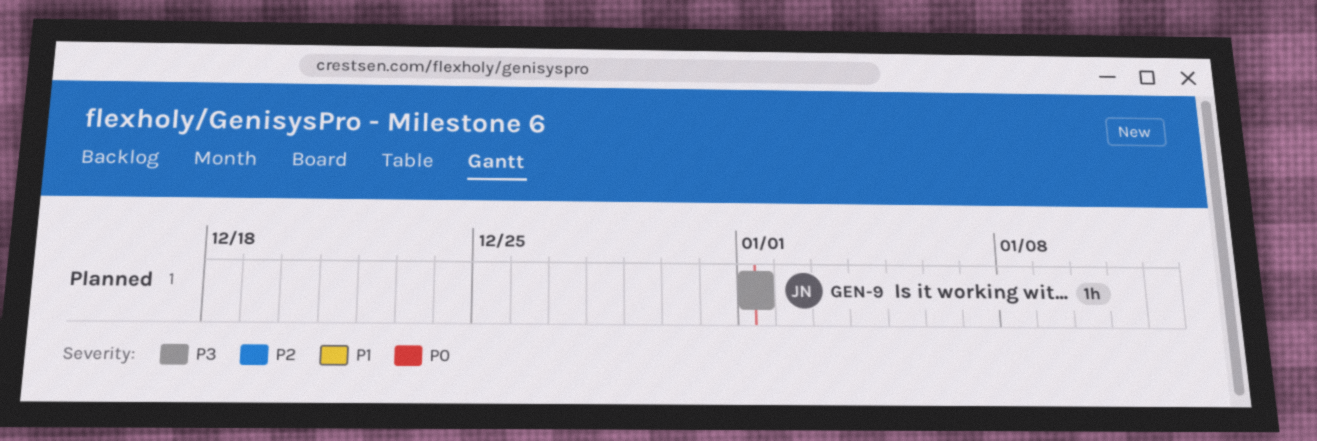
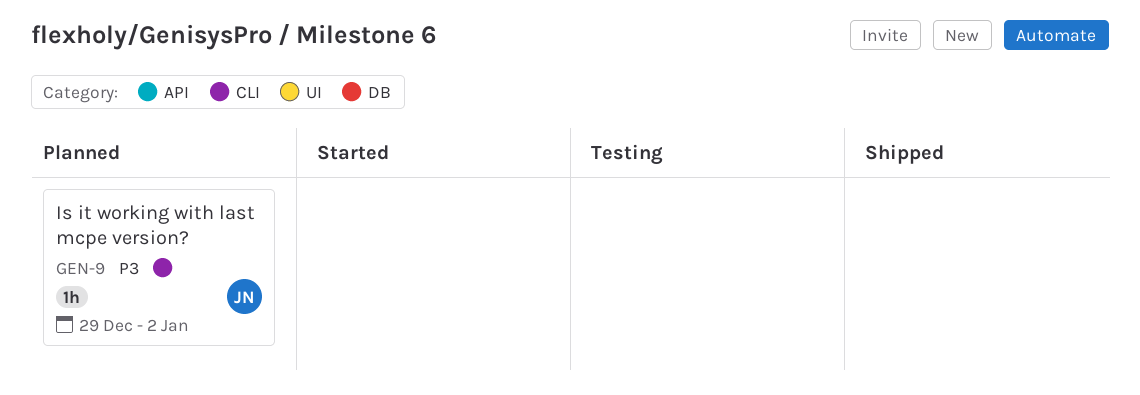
GEN-9, start: Jan 1 -> Dec 29
GEN-9, due: Jan 1 -> Jan 2

